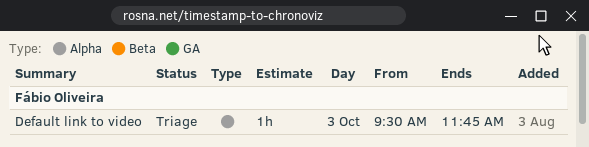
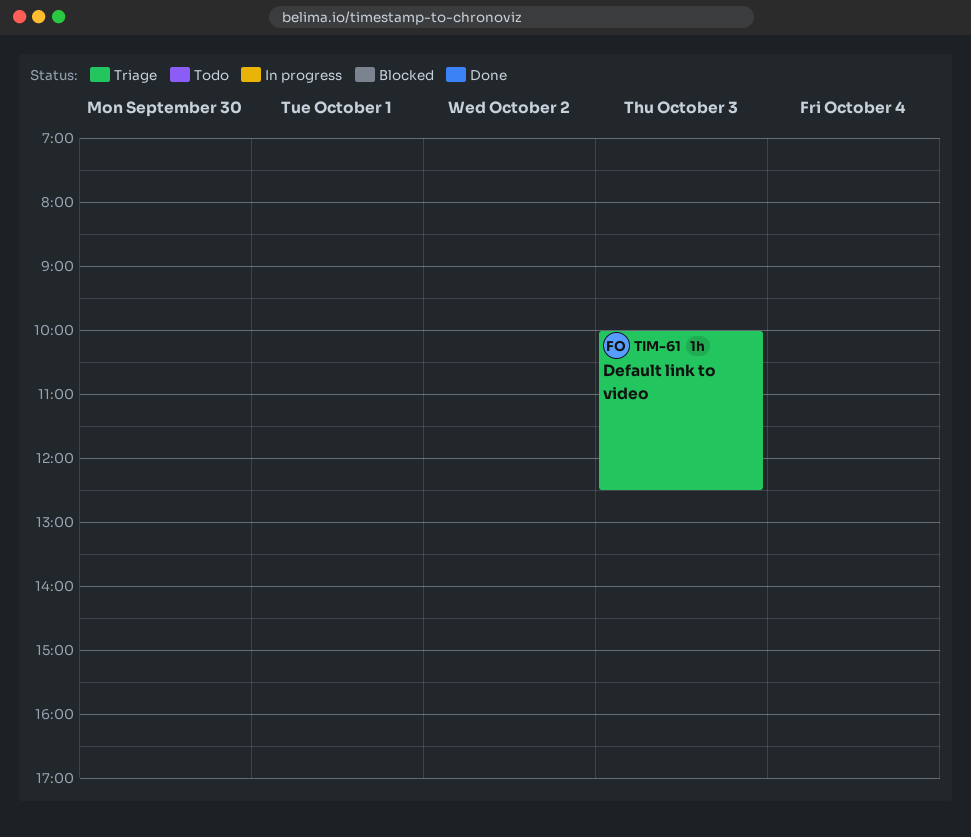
Default link to video, begins: 09:30 -> 10:00
Default link to video, ends: 11:45 -> 12:30

